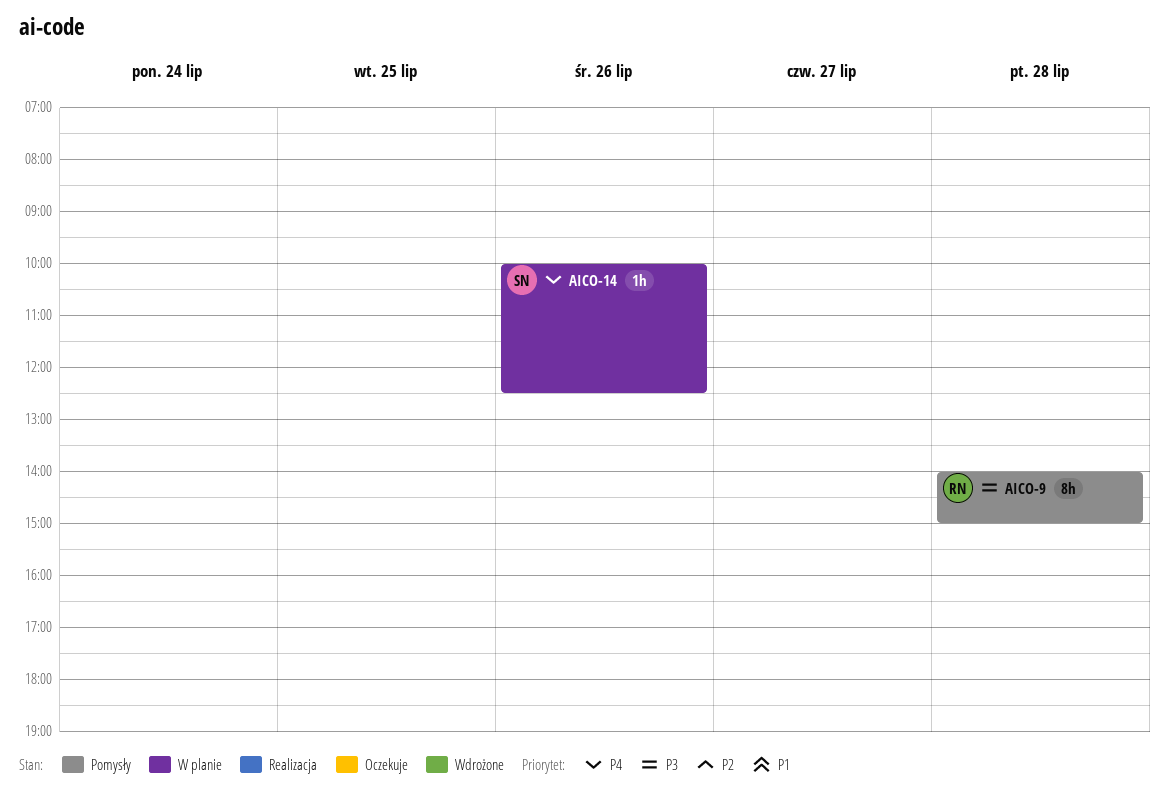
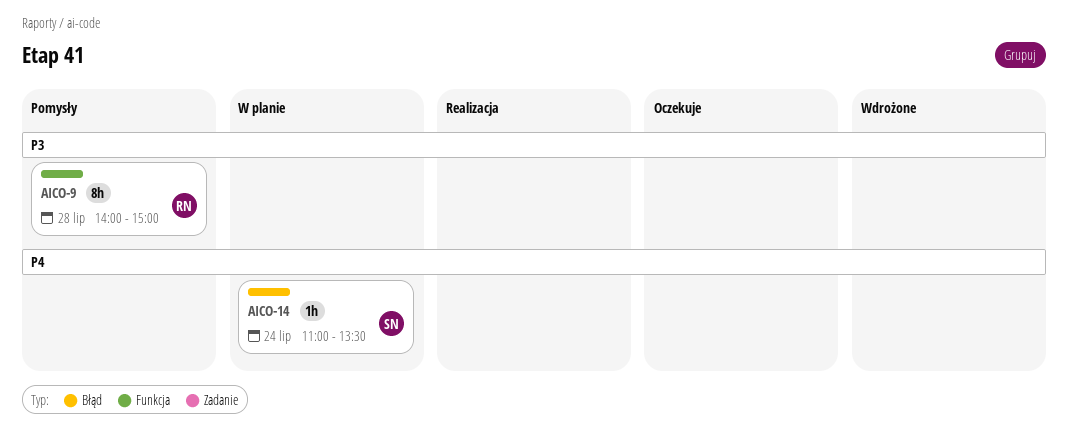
AICO-14, day: Jul 26 -> Jul 24
AICO-14, begins: 10:00 -> 11:00
AICO-14, ends: 12:30 -> 13:30

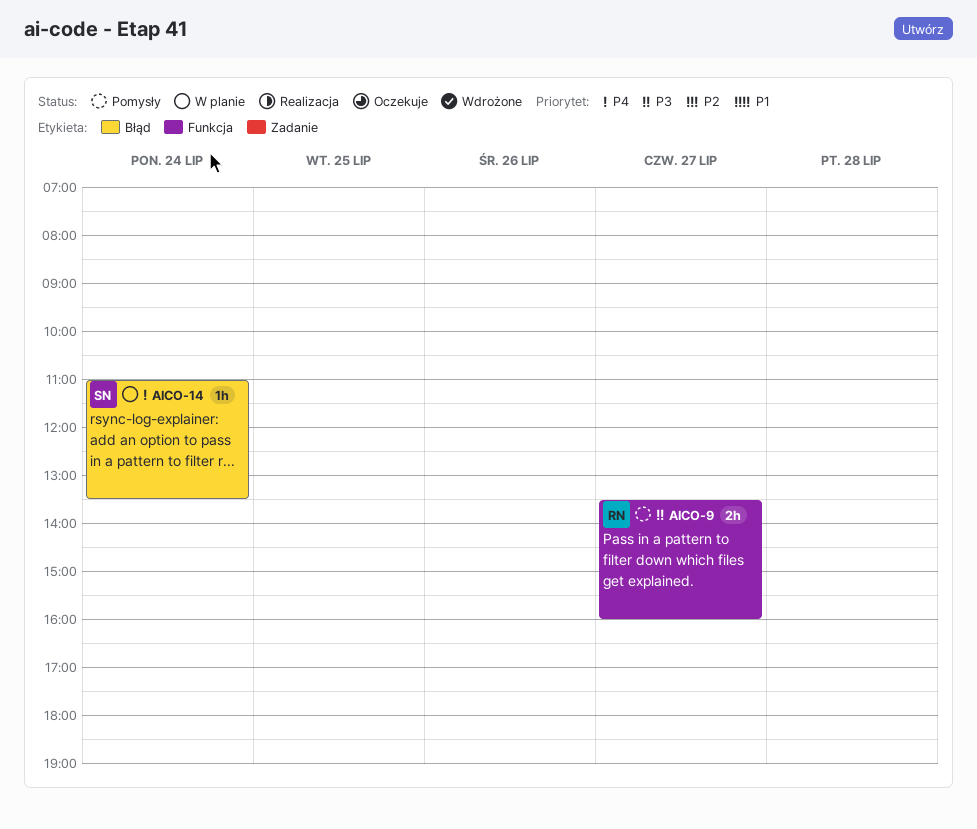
AICO-9, estimate: 8h -> 2h
AICO-9, day: Jul 28 -> Jul 27
AICO-9, begins: 14:00 -> 13:30
AICO-9, ends: 15:00 -> 16:00

